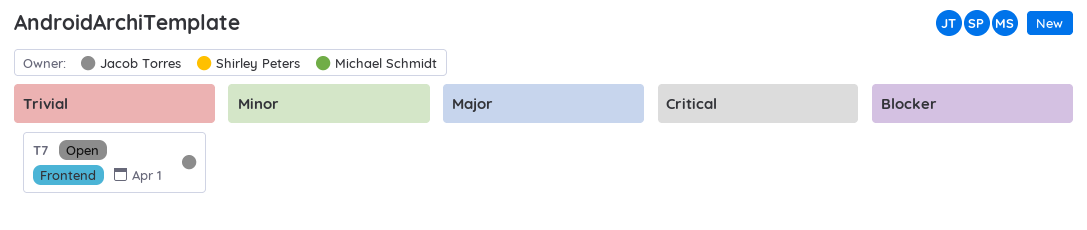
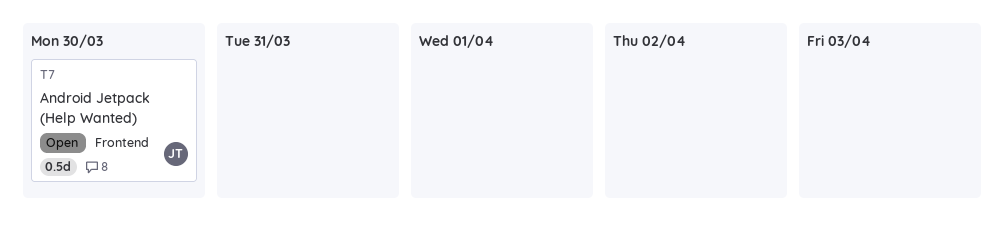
T7, due: Apr 1 -> Mar 30

